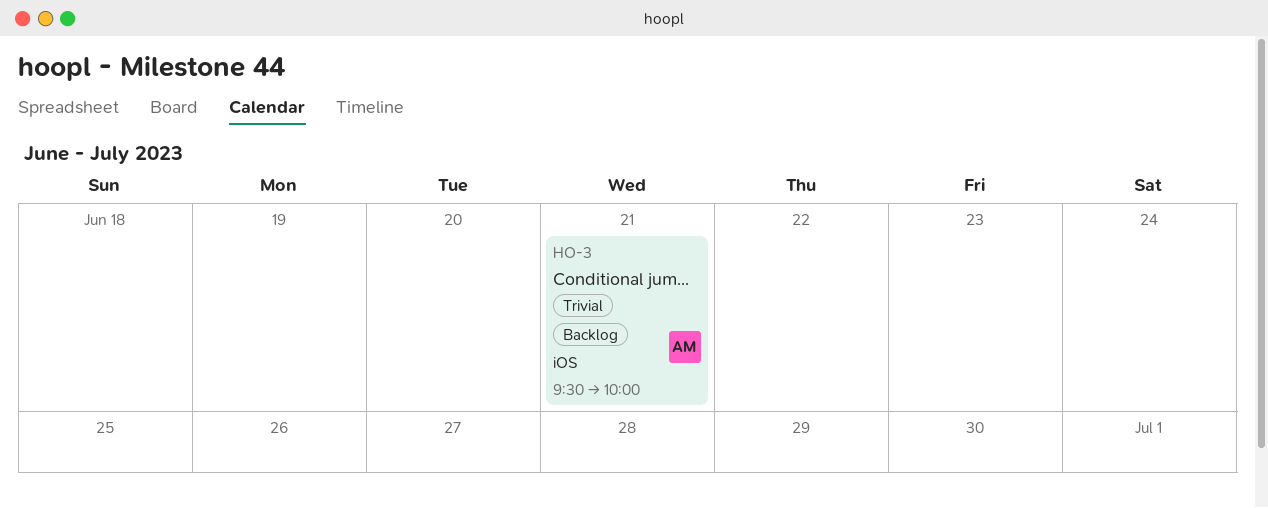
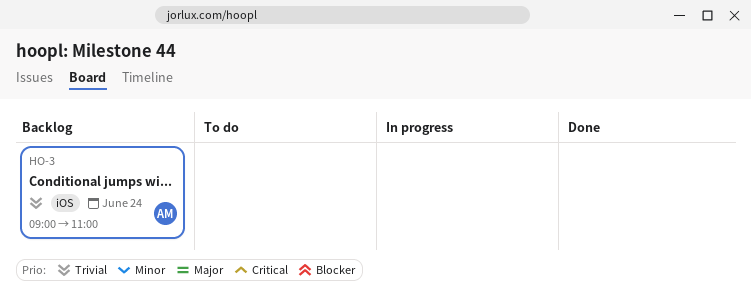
HO-3, day: Jun 21 -> Jun 24
HO-3, begins: 09:30 -> 09:00
HO-3, ends: 10:00 -> 11:00

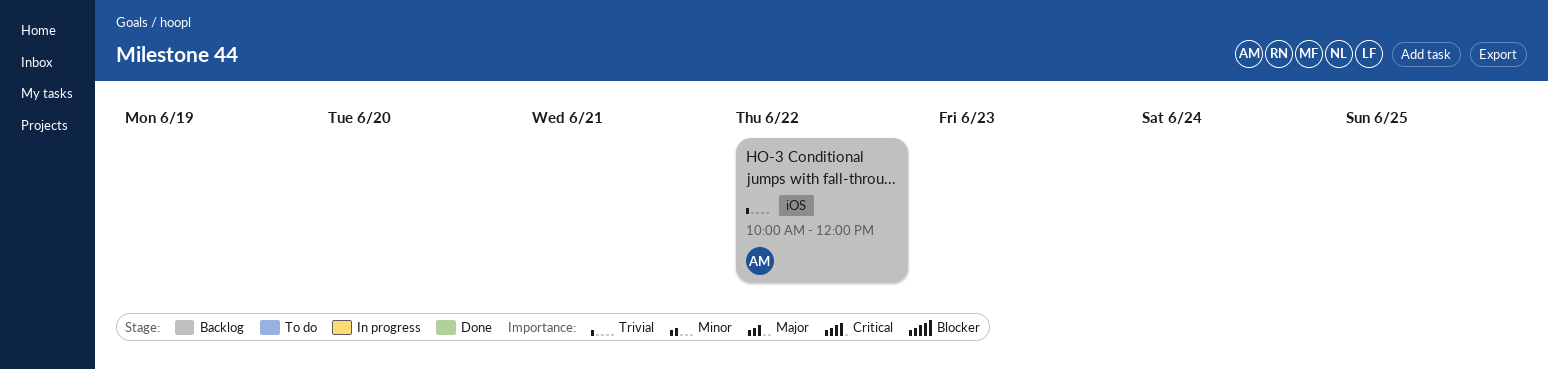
HO-3, day: Jun 24 -> Jun 22
HO-3, begins: 09:00 -> 10:00
HO-3, ends: 11:00 -> 12:00

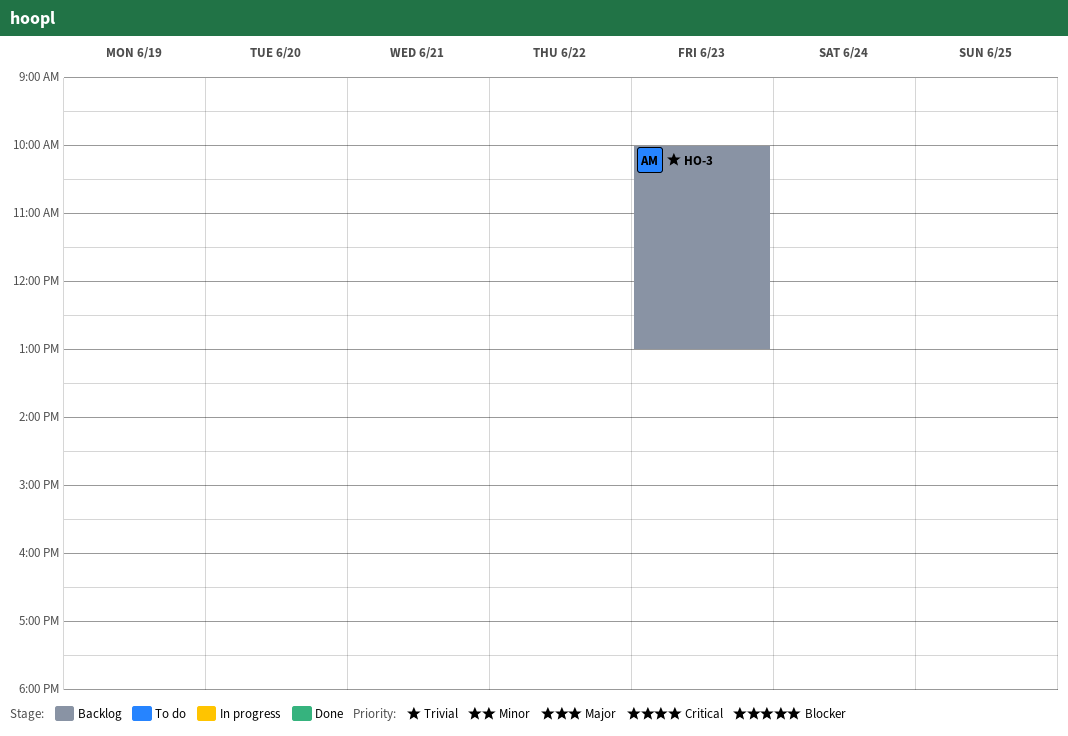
HO-3, day: Jun 22 -> Jun 23
HO-3, ends: 12:00 -> 13:00

